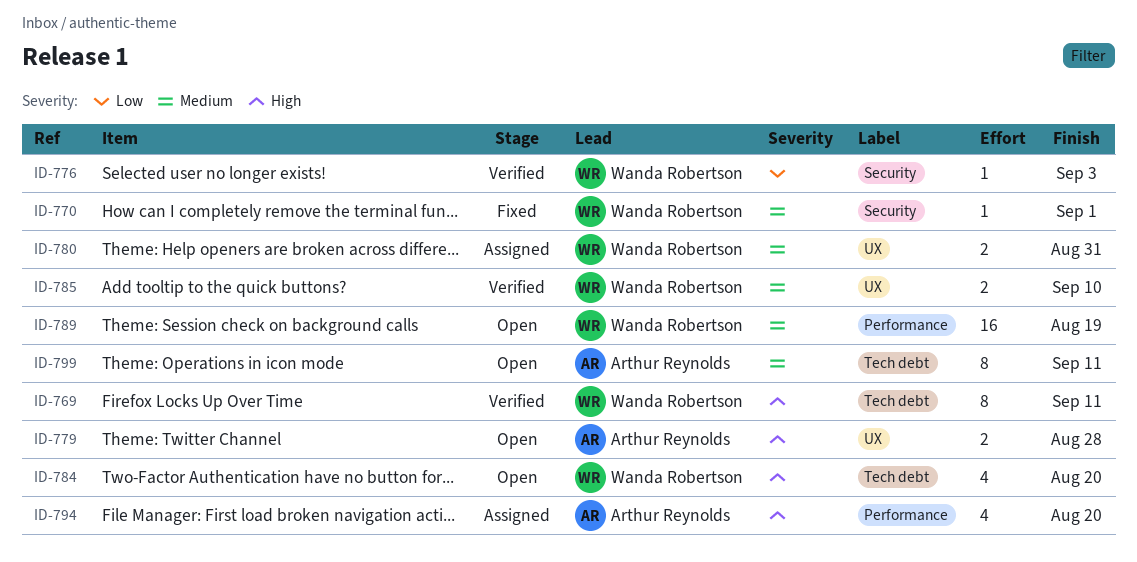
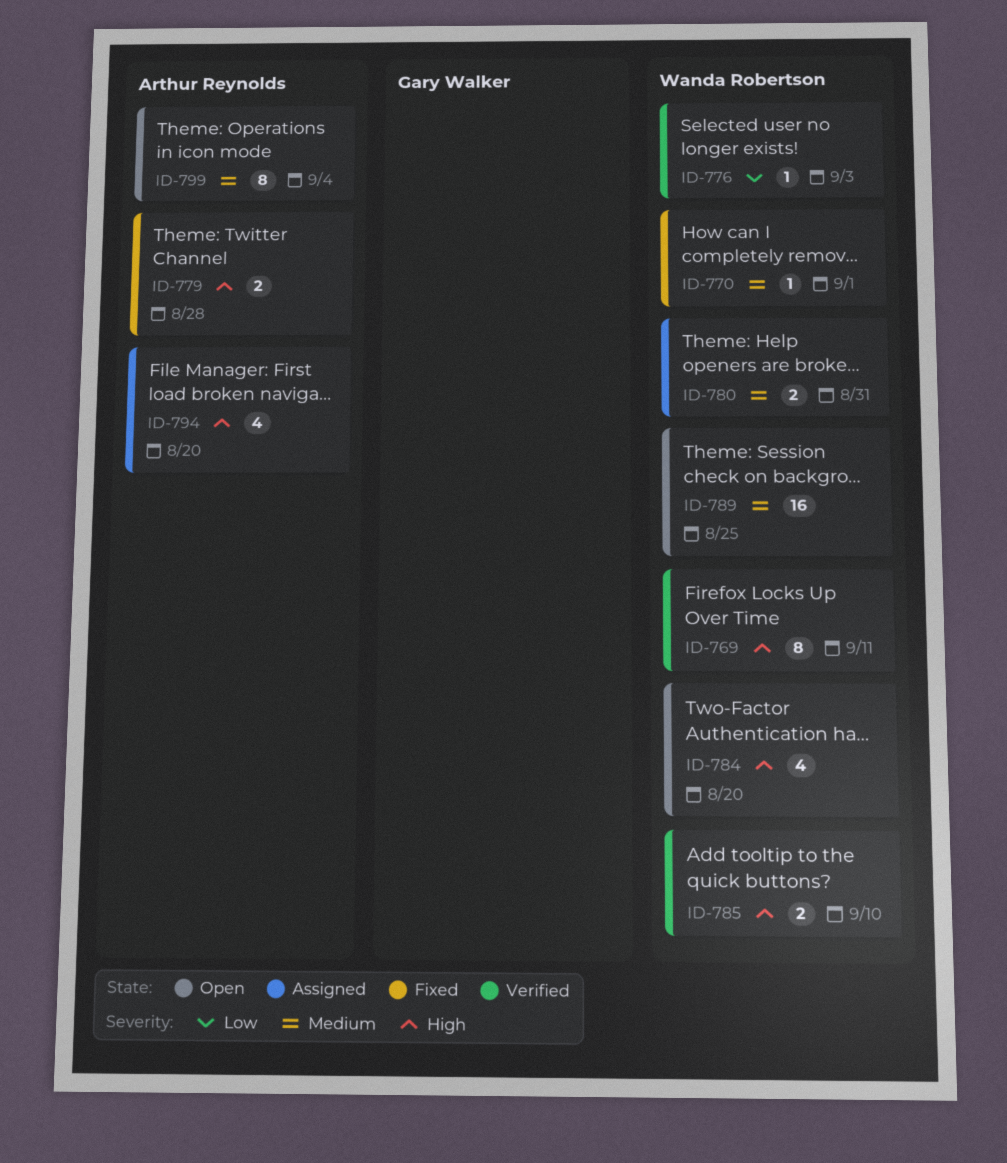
ID-779, status: Open -> Fixed
ID-785, priority: Medium -> High
ID-789, due: Aug 19 -> Aug 25
ID-799, due: Sep 11 -> Sep 4

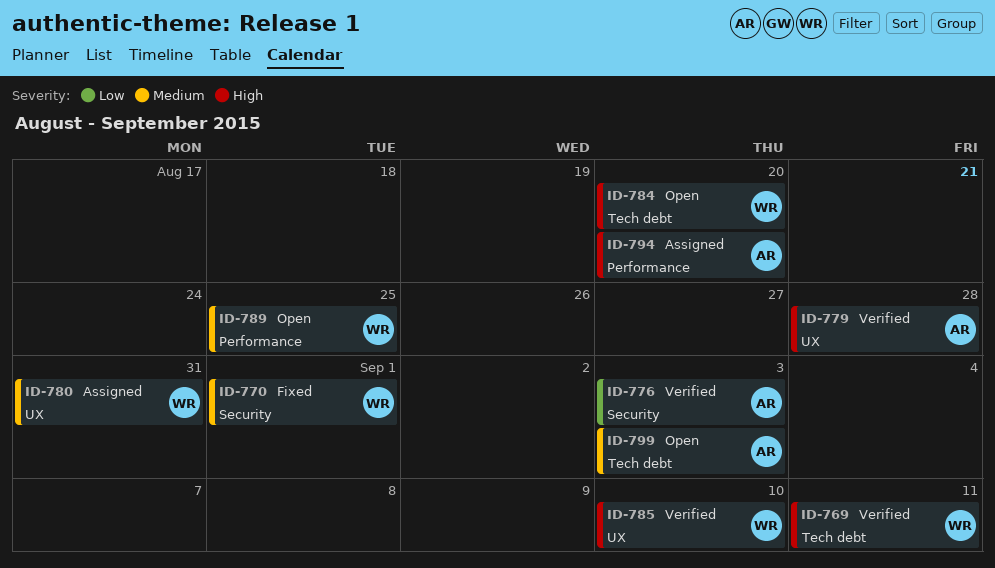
ID-776, owner: Wanda Robertson -> Arthur Reynolds
ID-779, status: Fixed -> Verified
ID-799, due: Sep 4 -> Sep 3

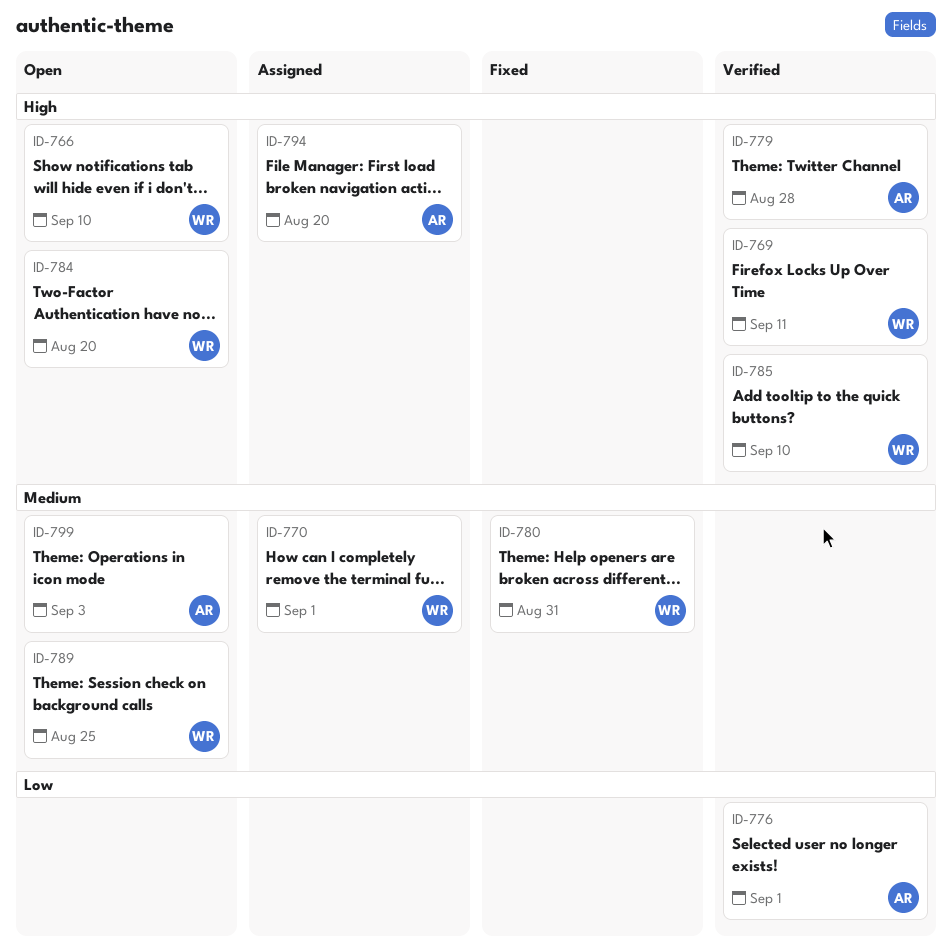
ID-766: none -> present
ID-770, status: Fixed -> Assigned
ID-776, due: Sep 3 -> Sep 1
ID-780, status: Assigned -> Fixed

